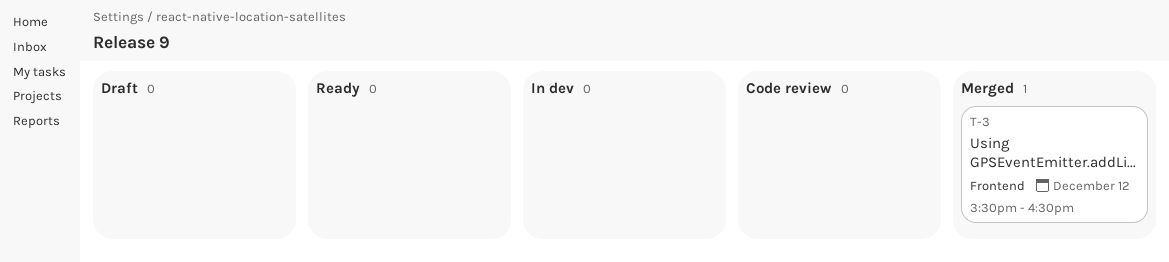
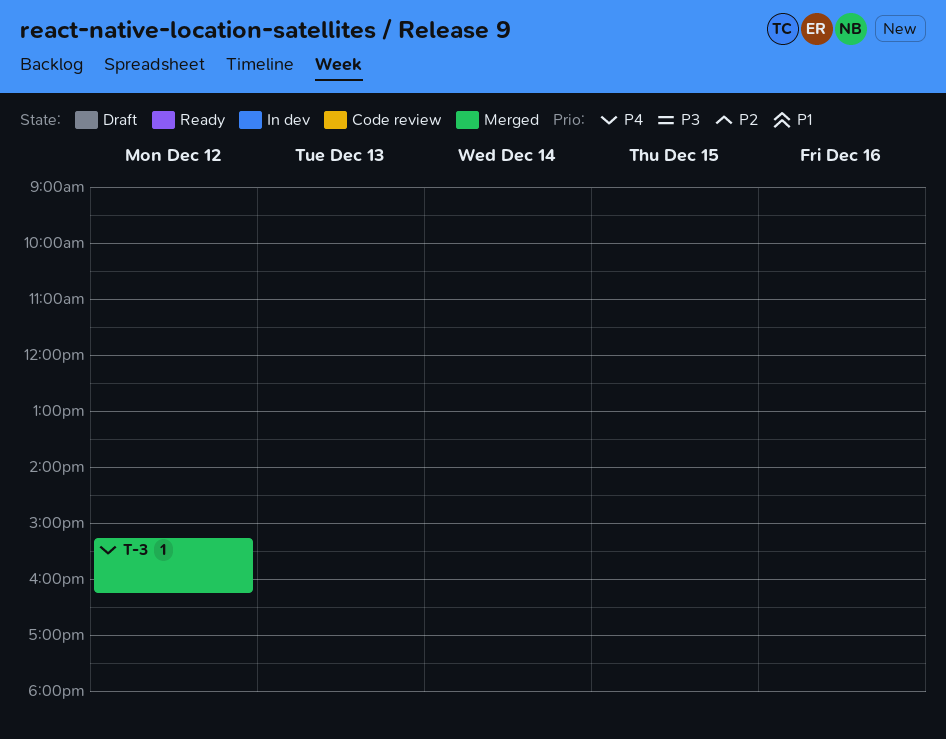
T-3, begins: 15:30 -> 15:15
T-3, ends: 16:30 -> 16:15

